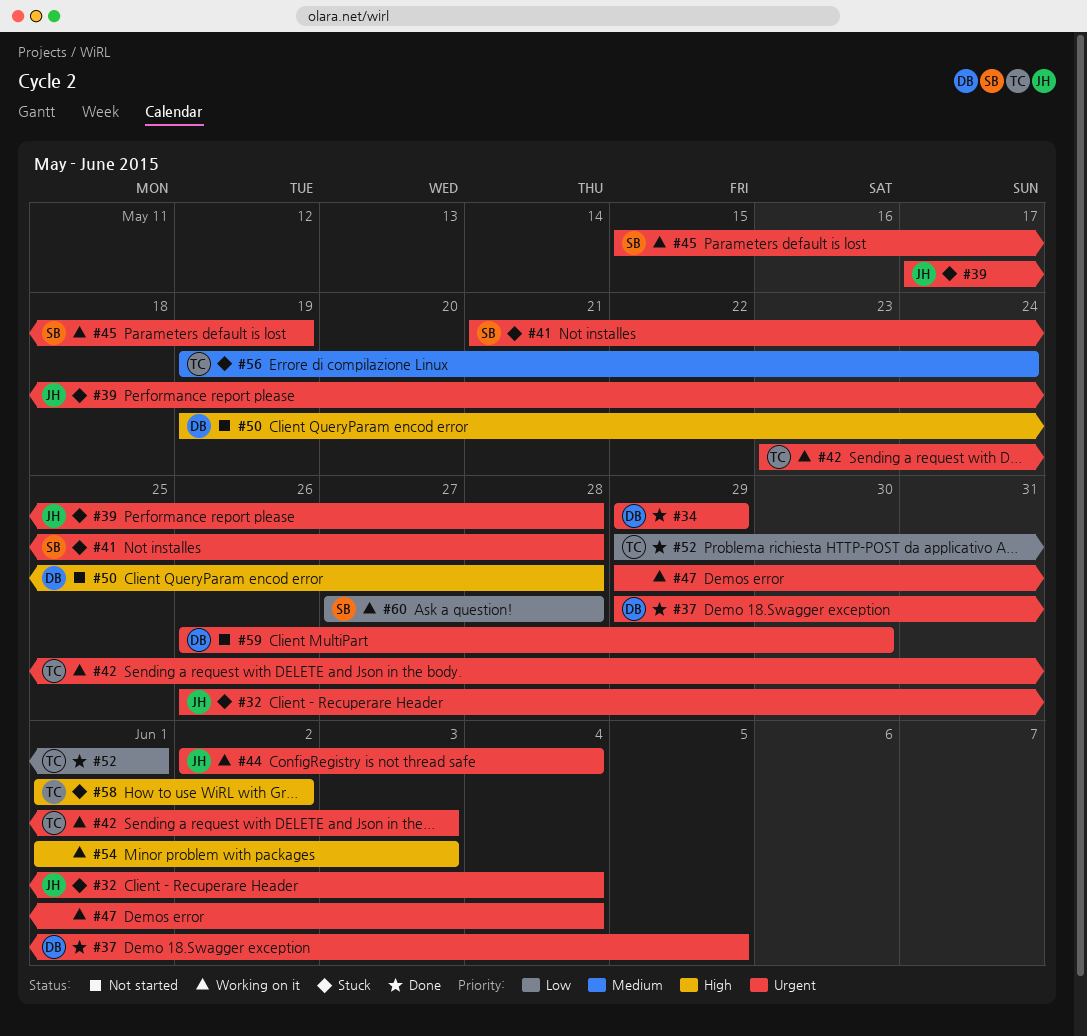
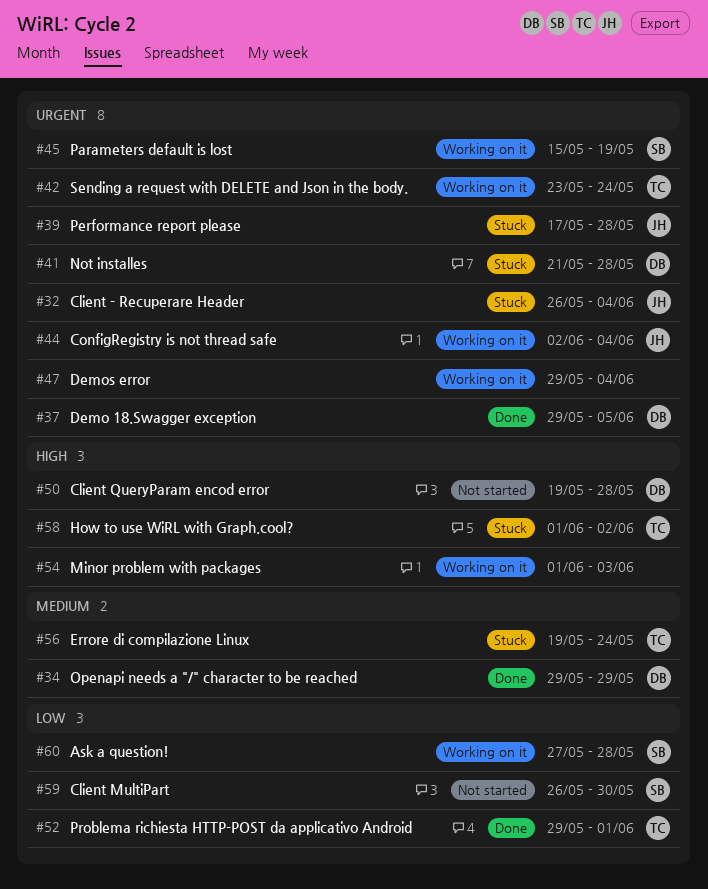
#34, priority: Urgent -> Medium
#41, owner: SB -> DB
#42, due: Jun 3 -> May 24
#59, owner: DB -> SB
#59, priority: Urgent -> Low

